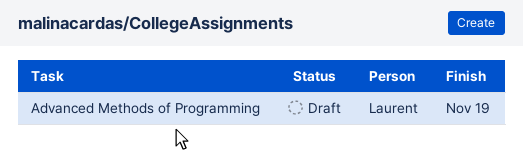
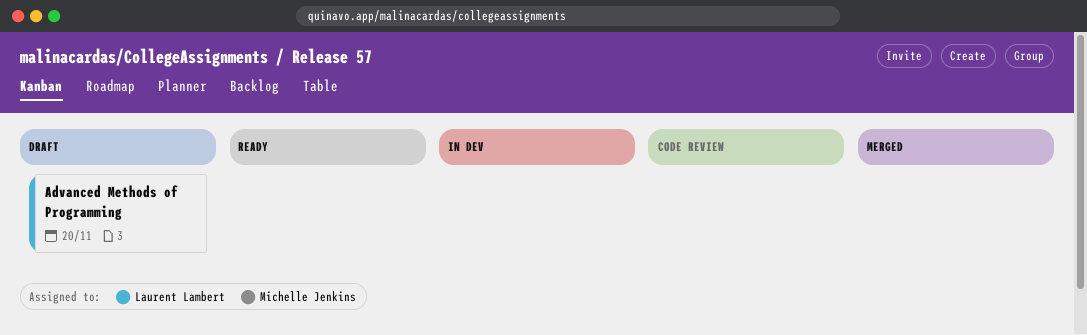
Advanced Methods of Programming, due: Nov 19 -> Nov 20

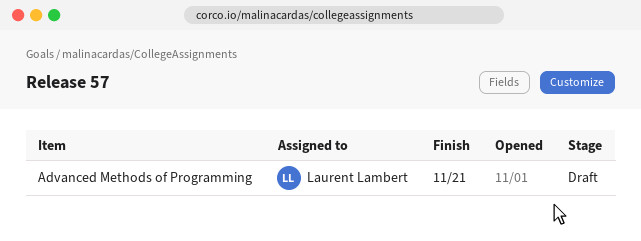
Advanced Methods of Programming, due: Nov 20 -> Nov 21

